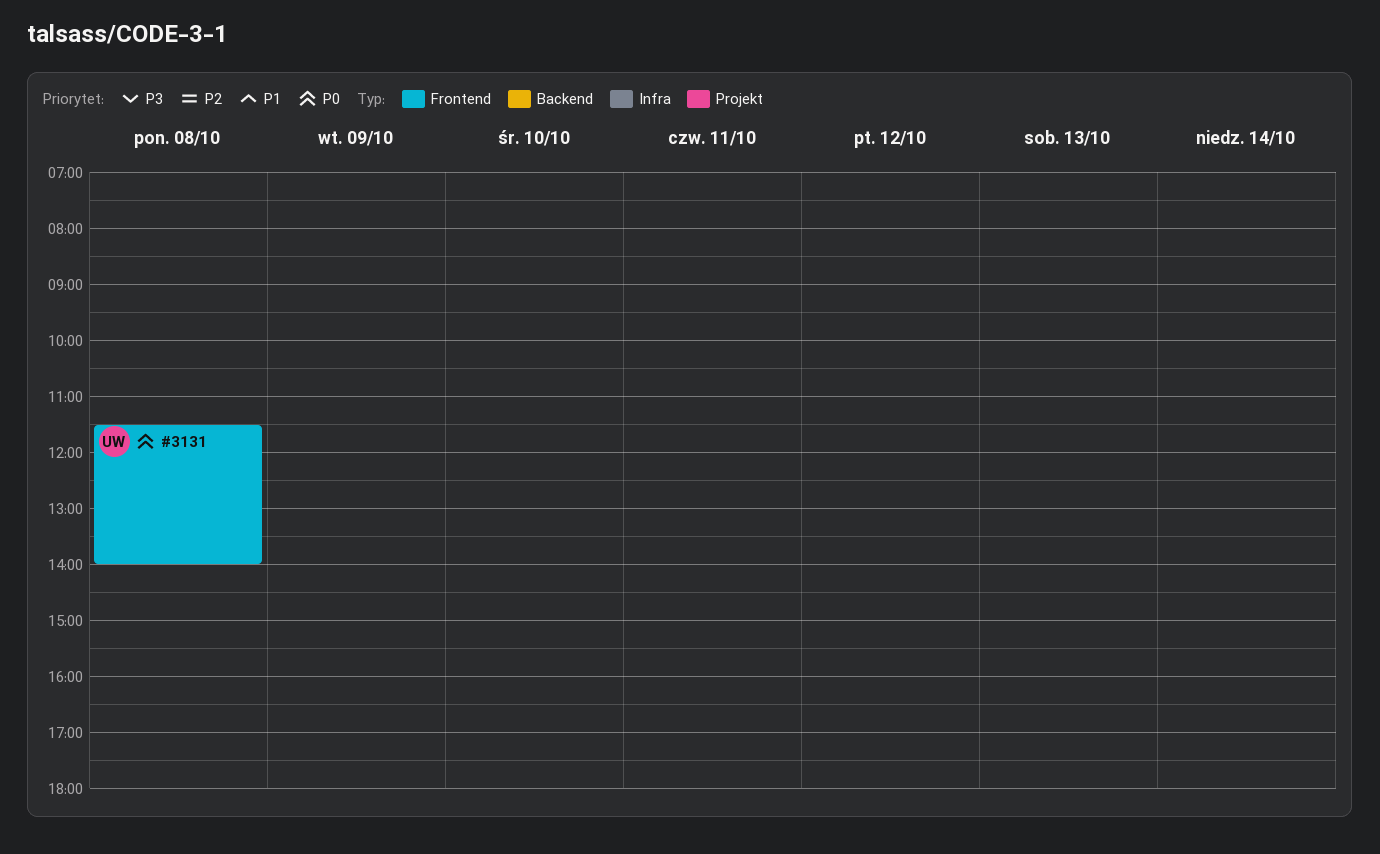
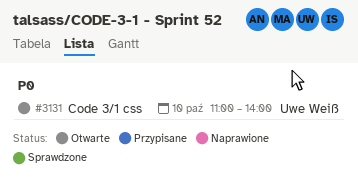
#3131, day: Oct 8 -> Oct 10
#3131, begins: 11:30 -> 11:00

